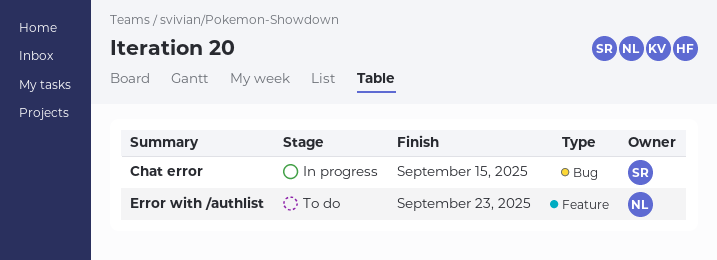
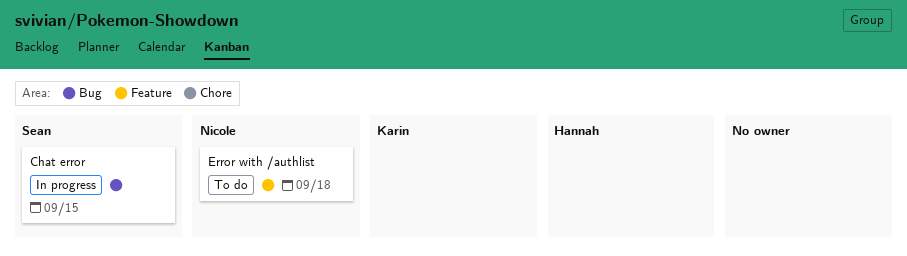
Error with /authlist, due: Sep 23 -> Sep 18

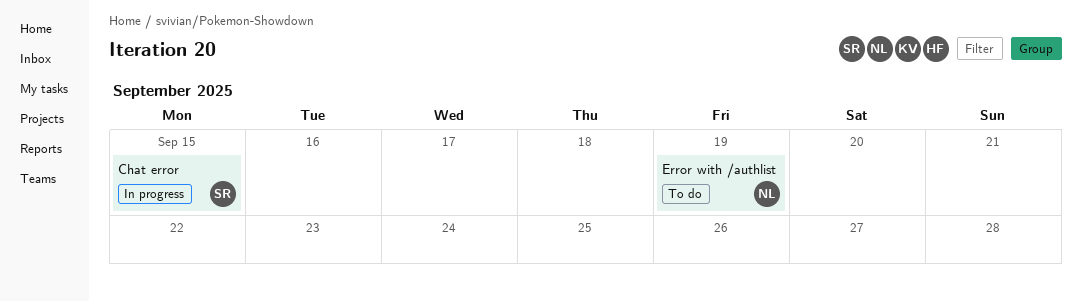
Error with /authlist, due: Sep 18 -> Sep 19

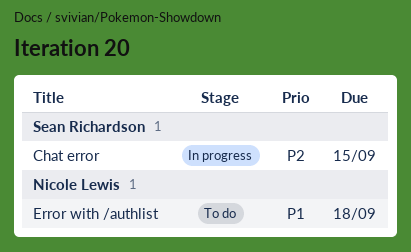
Error with /authlist, due: Sep 19 -> Sep 18

